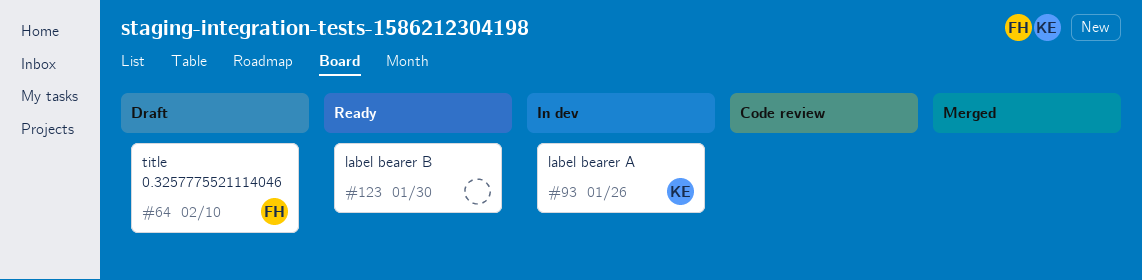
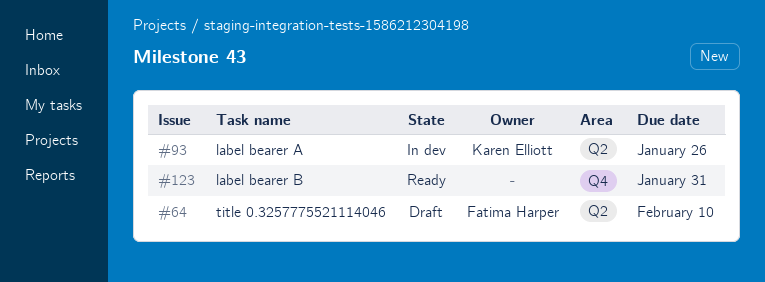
#123, due: Jan 30 -> Jan 31

